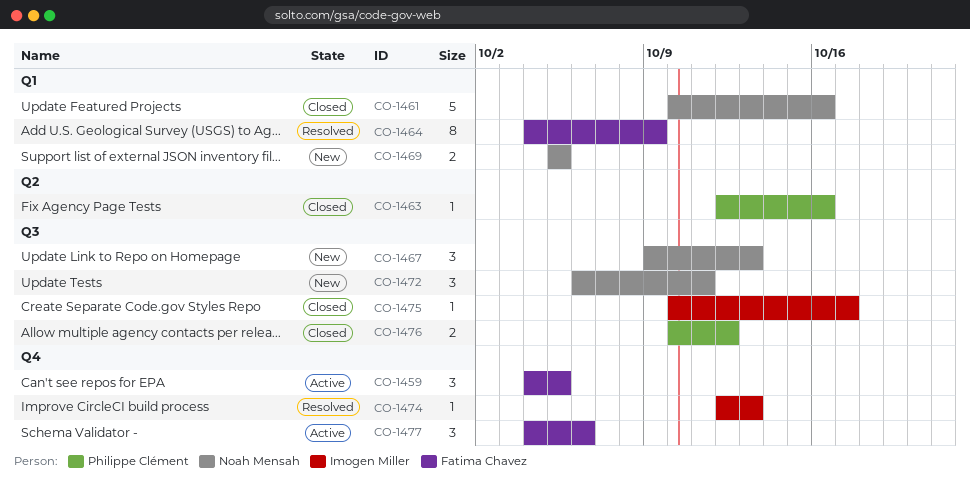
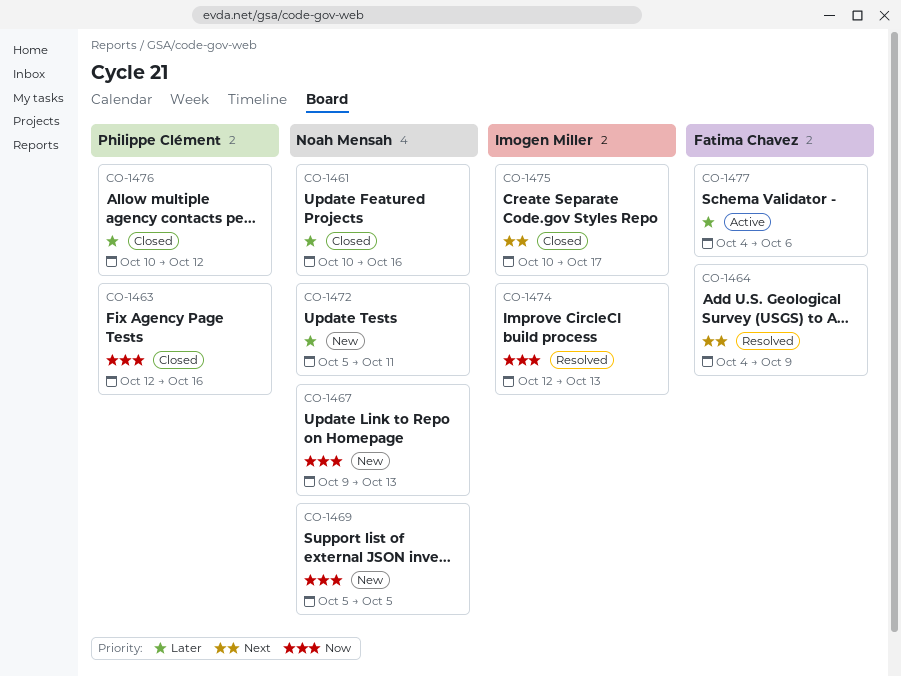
CO-1459: present -> none
CO-1472, start: Oct 6 -> Oct 5

